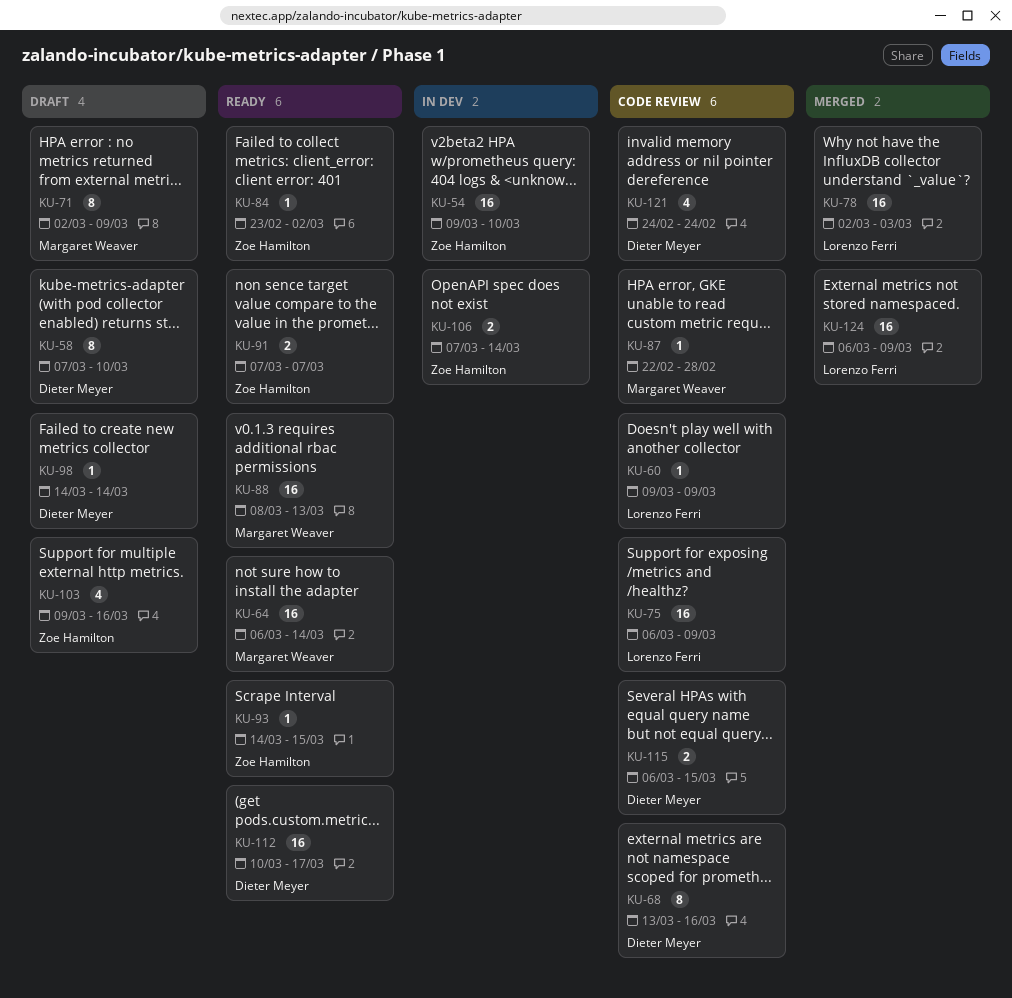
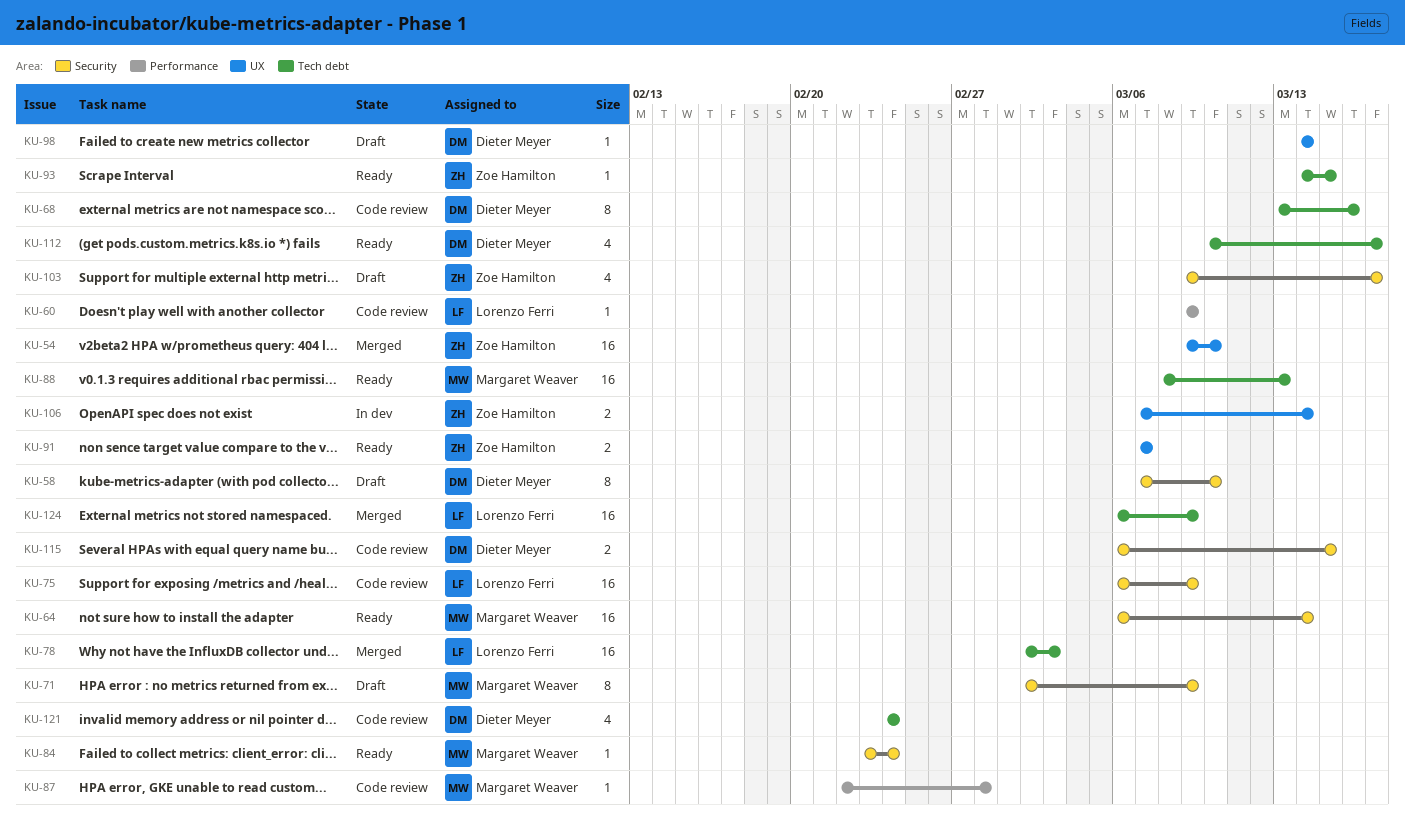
KU-54, status: In dev -> Merged
KU-84, owner: Zoe Hamilton -> Margaret Weaver
KU-84, due: Mar 2 -> Feb 24
KU-103, due: Mar 16 -> Mar 17
KU-112, estimate: 16 -> 4

